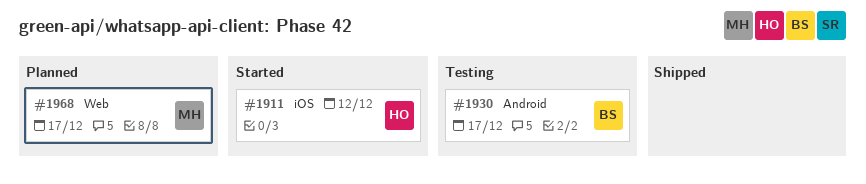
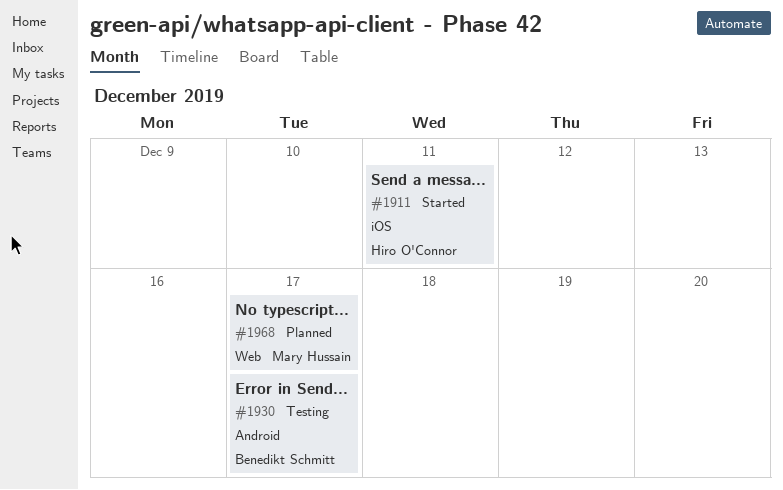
#1911, due: Dec 12 -> Dec 11

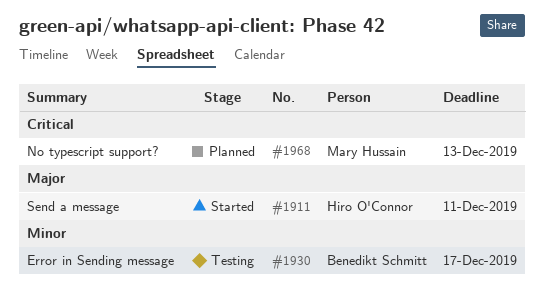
#1968, due: Dec 17 -> Dec 13

